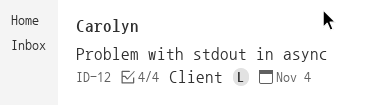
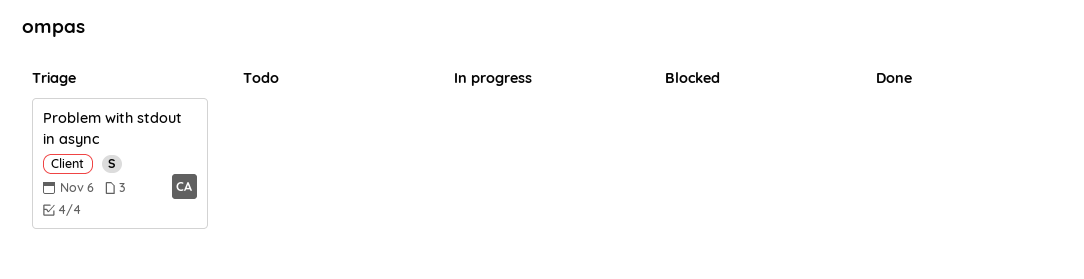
Problem with stdout in async, estimate: L -> S
Problem with stdout in async, due: Nov 4 -> Nov 6

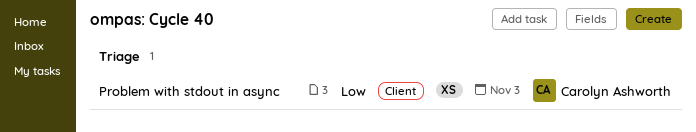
Problem with stdout in async, estimate: S -> XS
Problem with stdout in async, due: Nov 6 -> Nov 3

